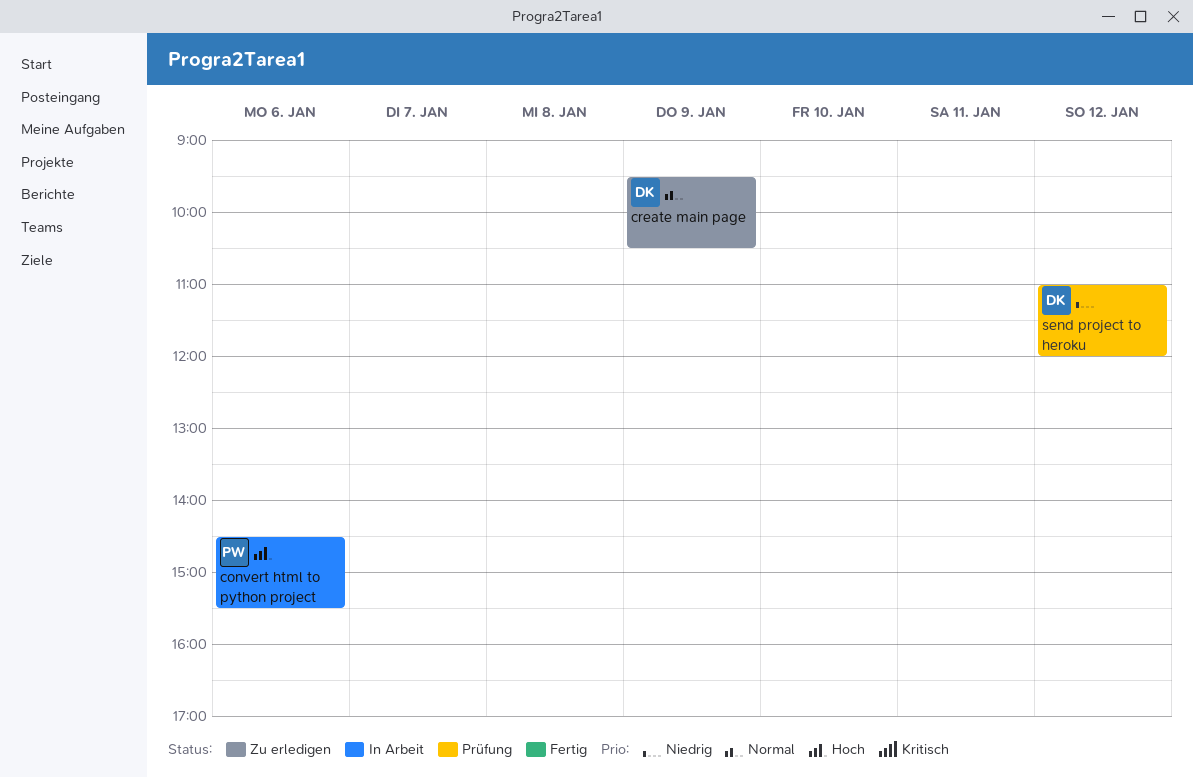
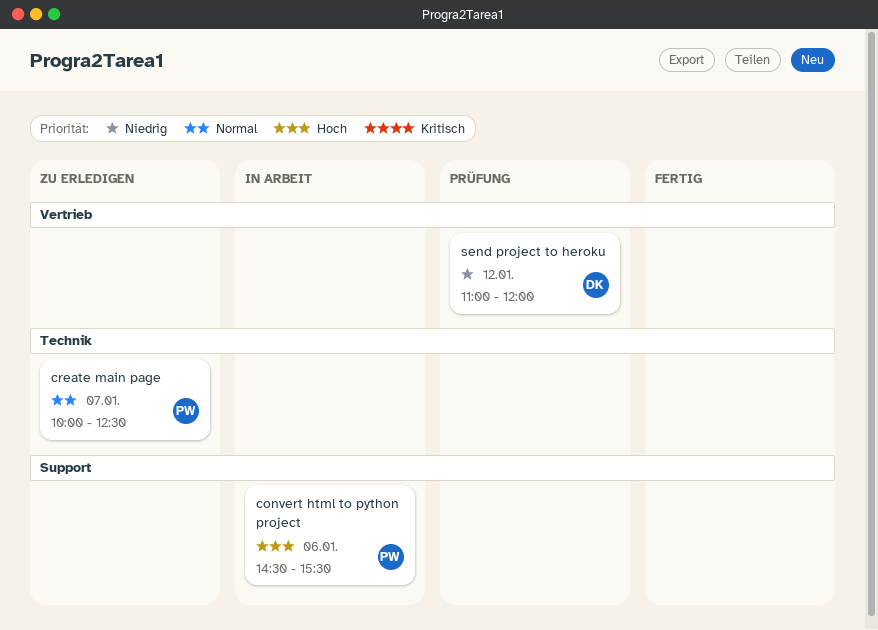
create main page, owner: DK -> PW
create main page, day: Jan 9 -> Jan 7
create main page, begins: 09:30 -> 10:00
create main page, ends: 10:30 -> 12:30

